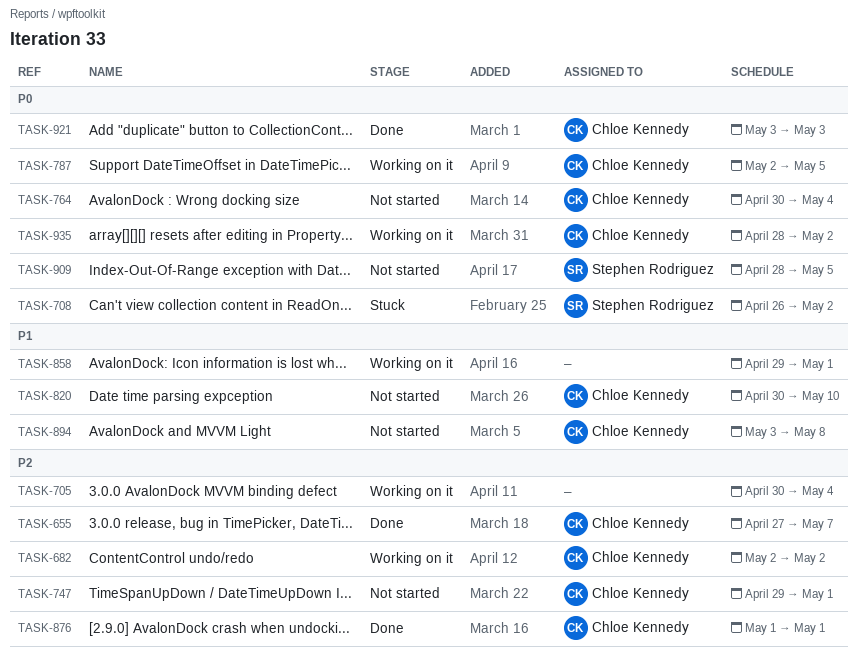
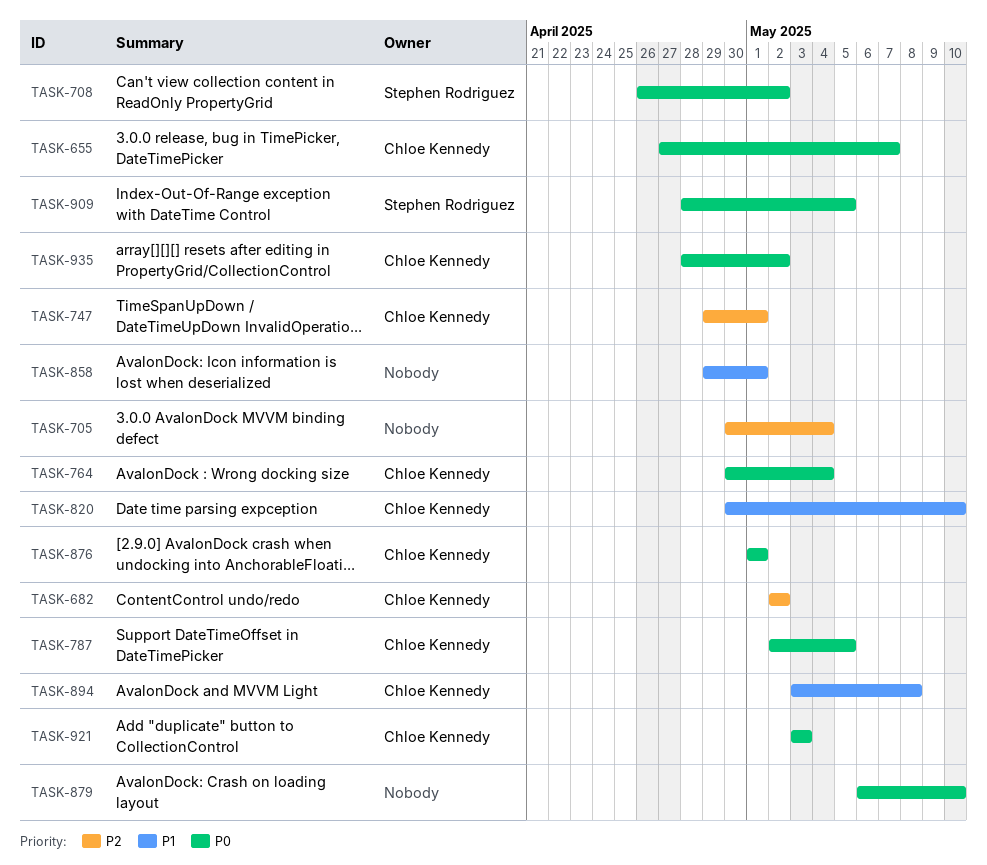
TASK-655, priority: P2 -> P0
TASK-876, priority: P2 -> P0
TASK-879: none -> present

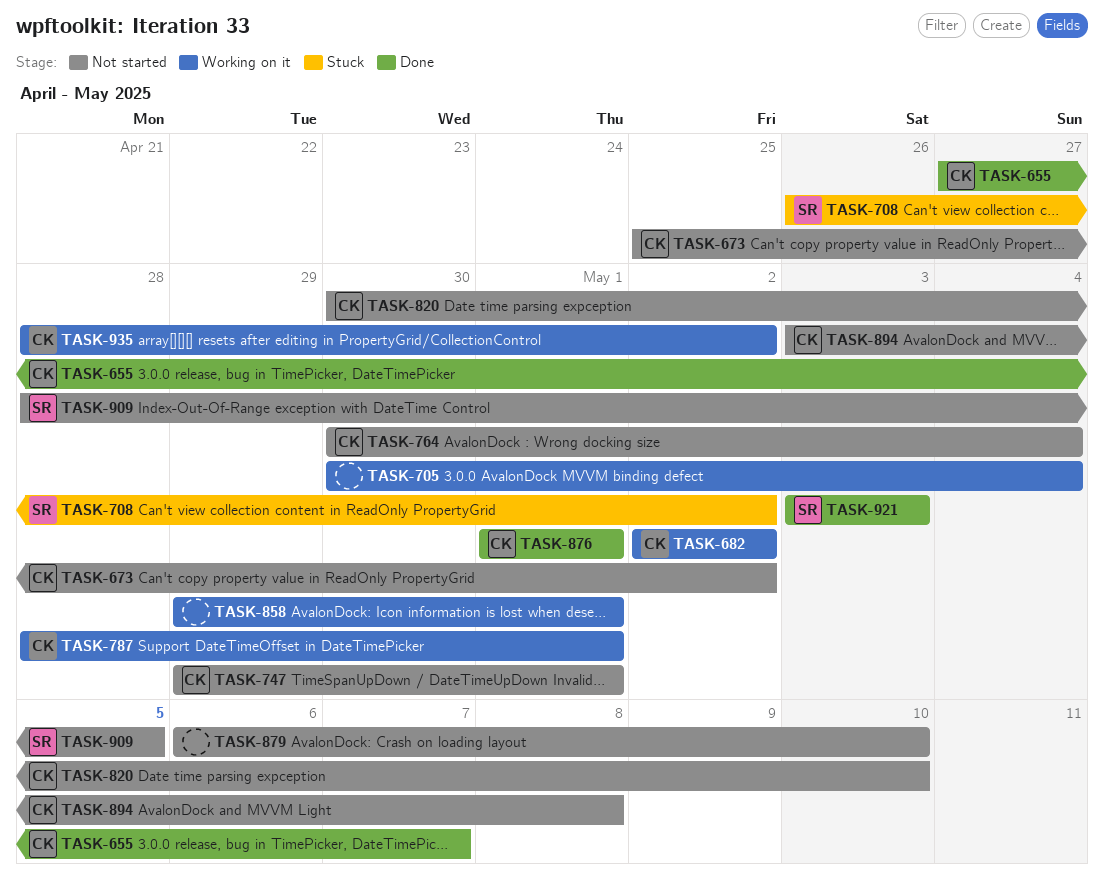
TASK-673: none -> present
TASK-787, start: May 2 -> Apr 28
TASK-787, due: May 5 -> May 1
TASK-921, owner: Chloe Kennedy -> Stephen Rodriguez

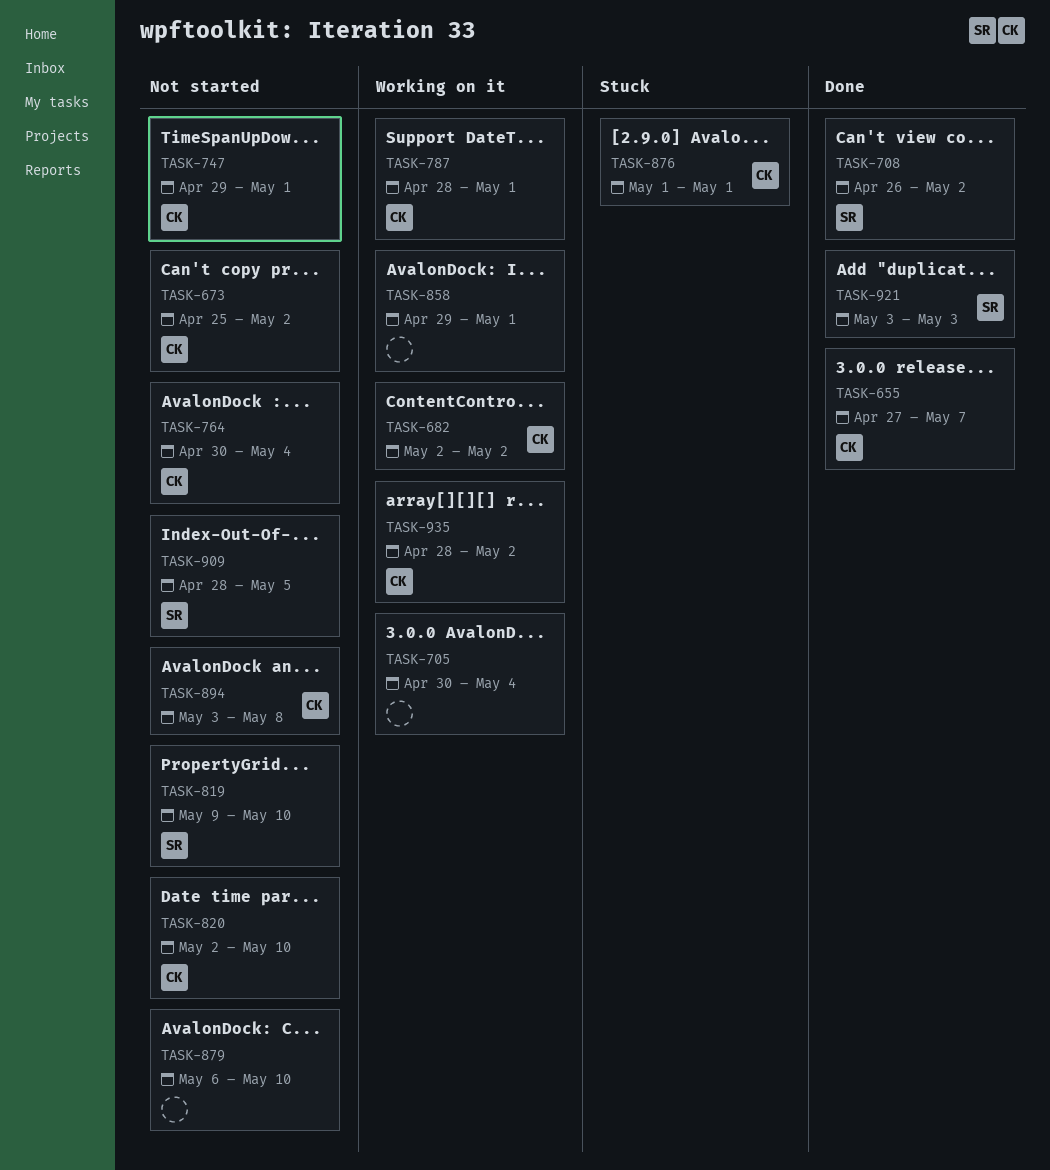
TASK-708, status: Stuck -> Done
TASK-819: none -> present
TASK-820, start: Apr 30 -> May 2
TASK-876, status: Done -> Stuck

